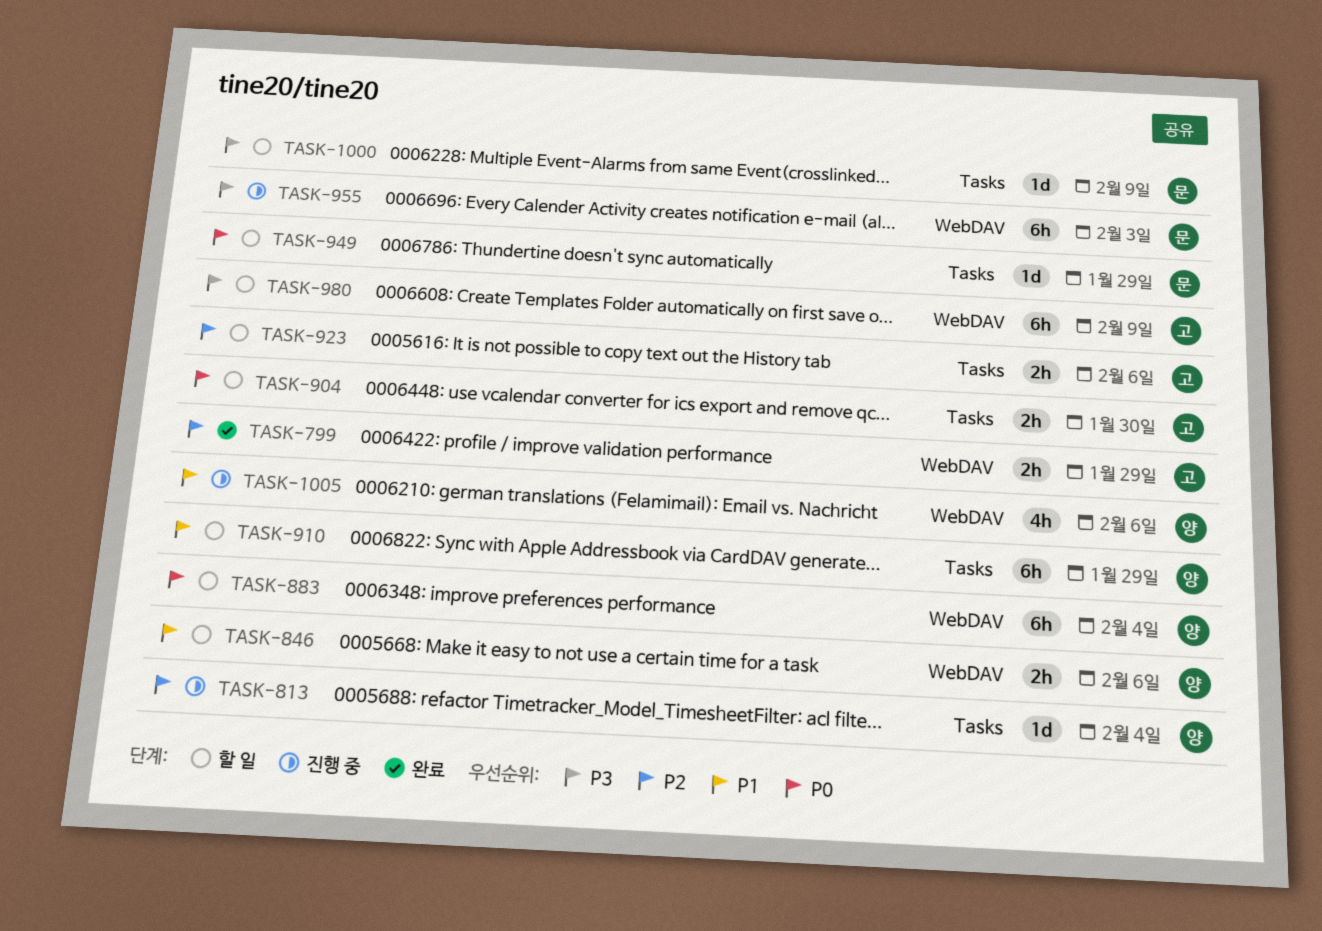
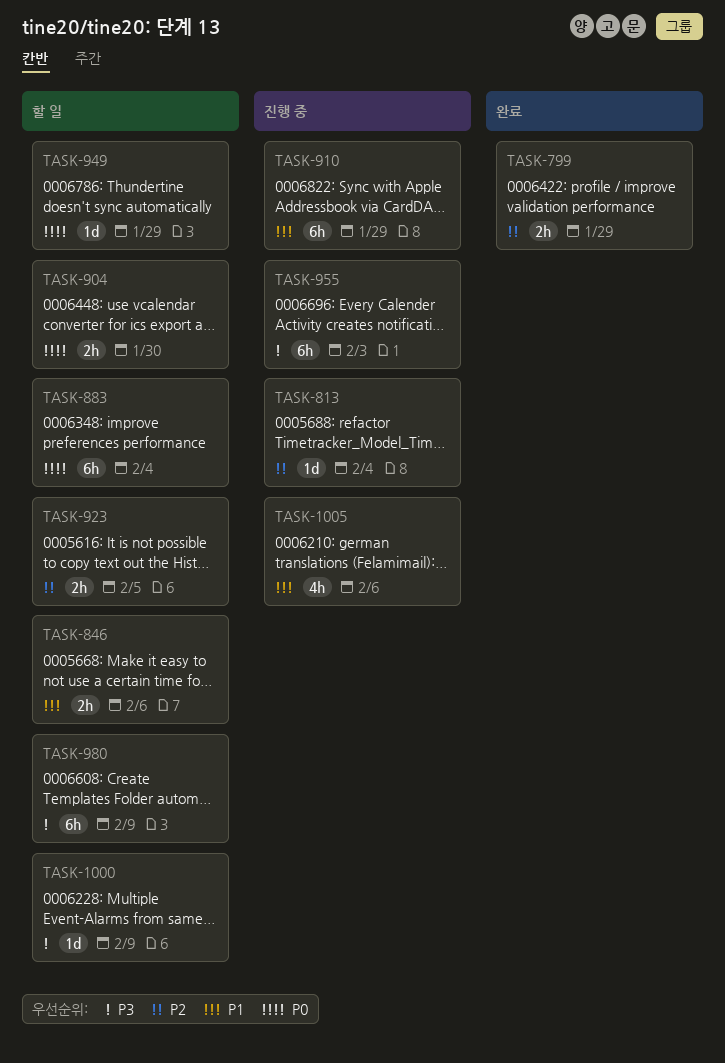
TASK-910, status: 할 일 -> 진행 중
TASK-923, due: Feb 6 -> Feb 5

